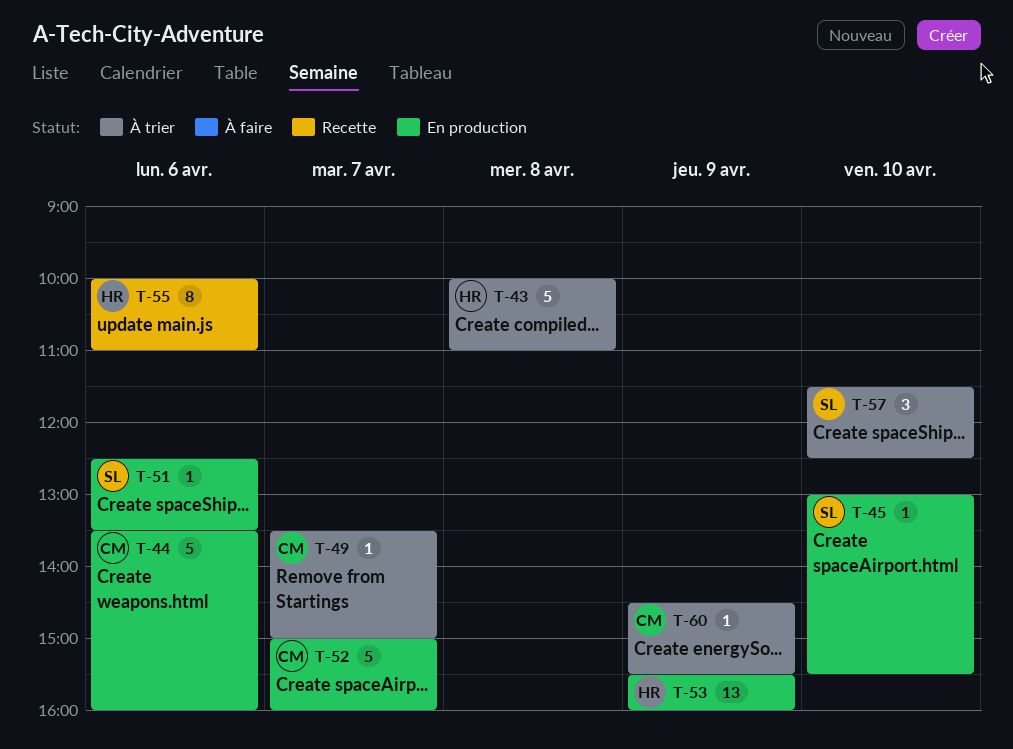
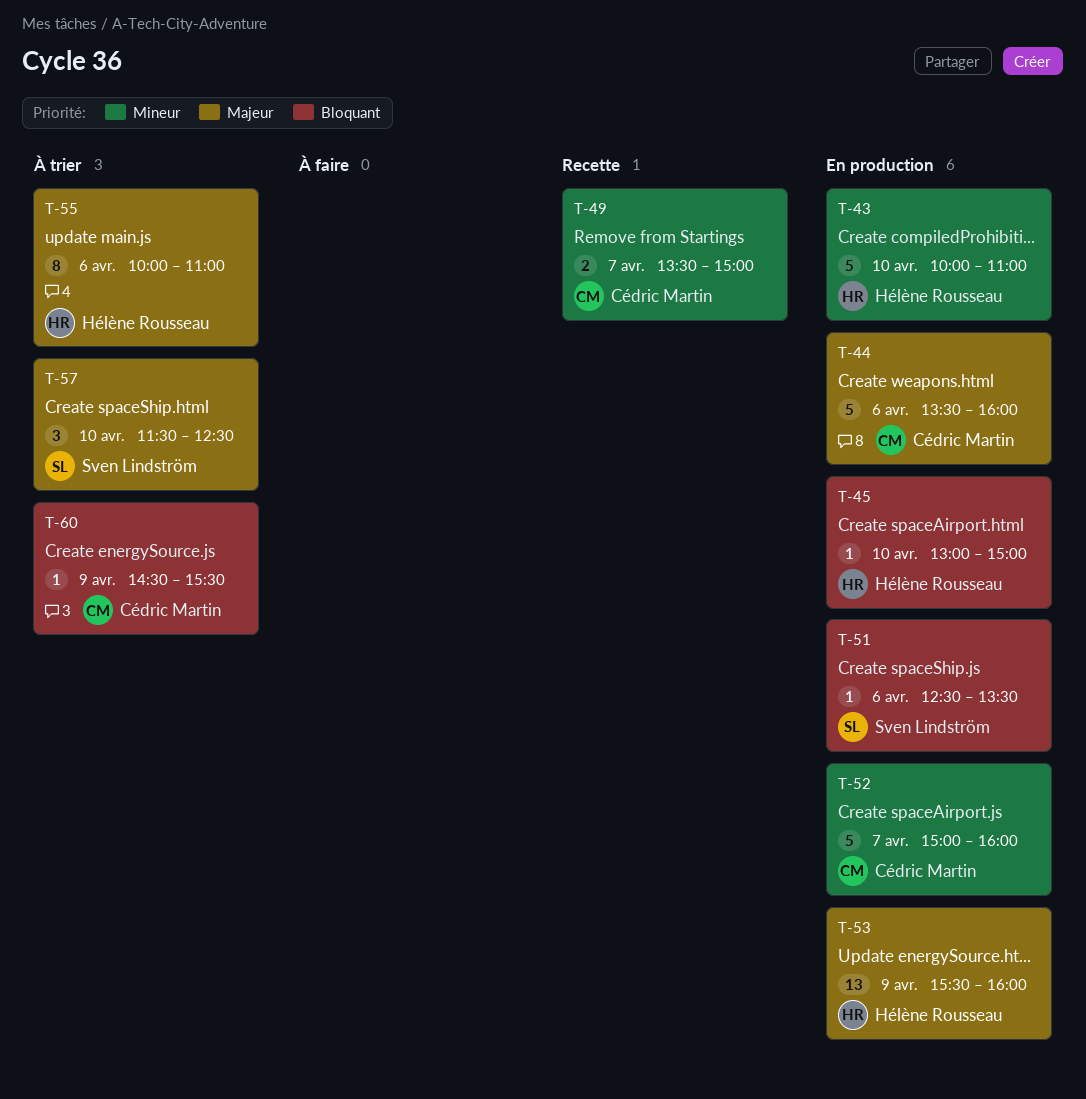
T-43, status: À trier -> En production
T-43, day: Apr 8 -> Apr 10
T-45, owner: Sven Lindström -> Hélène Rousseau
T-45, ends: 15:30 -> 15:00
T-49, status: À trier -> Recette
T-49, estimate: 1 -> 2
T-55, status: Recette -> À trier

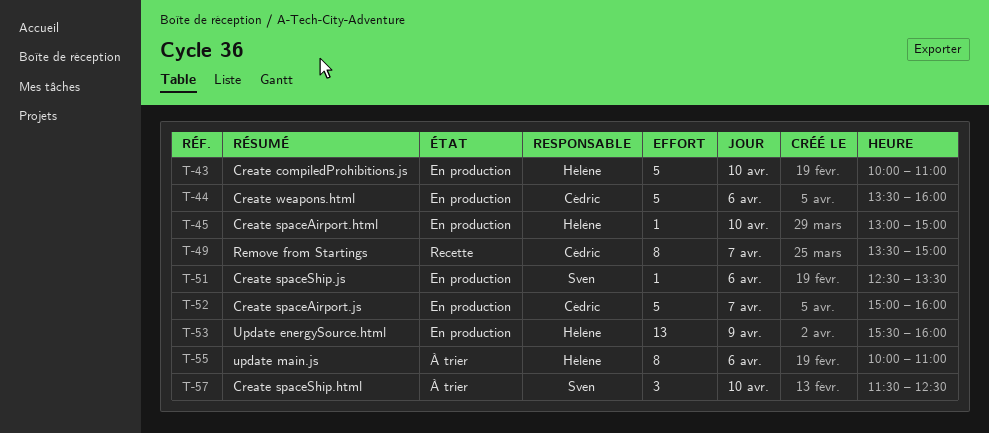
T-49, estimate: 2 -> 8
T-60: present -> none

